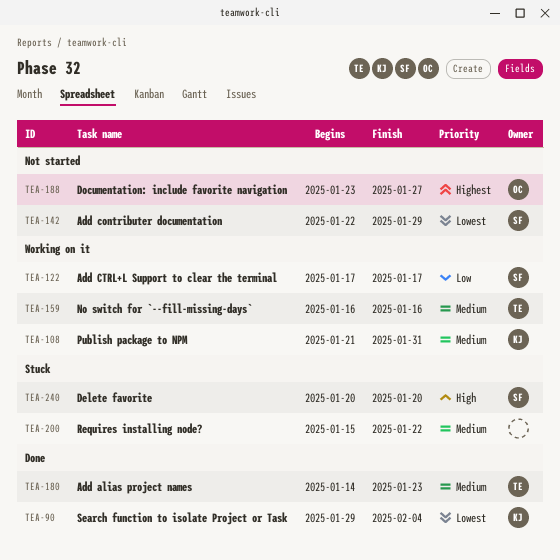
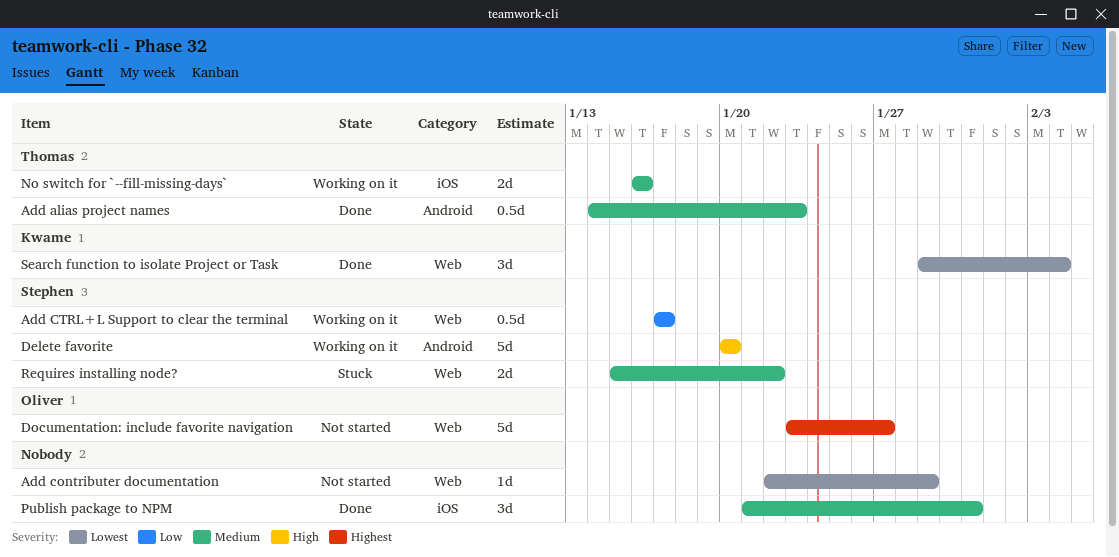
Add contributer documentation, owner: Stephen -> none
Delete favorite, status: Stuck -> Working on it
Publish package to NPM, status: Working on it -> Done
Publish package to NPM, owner: Kwame -> none
Requires installing node?, owner: none -> Stephen

